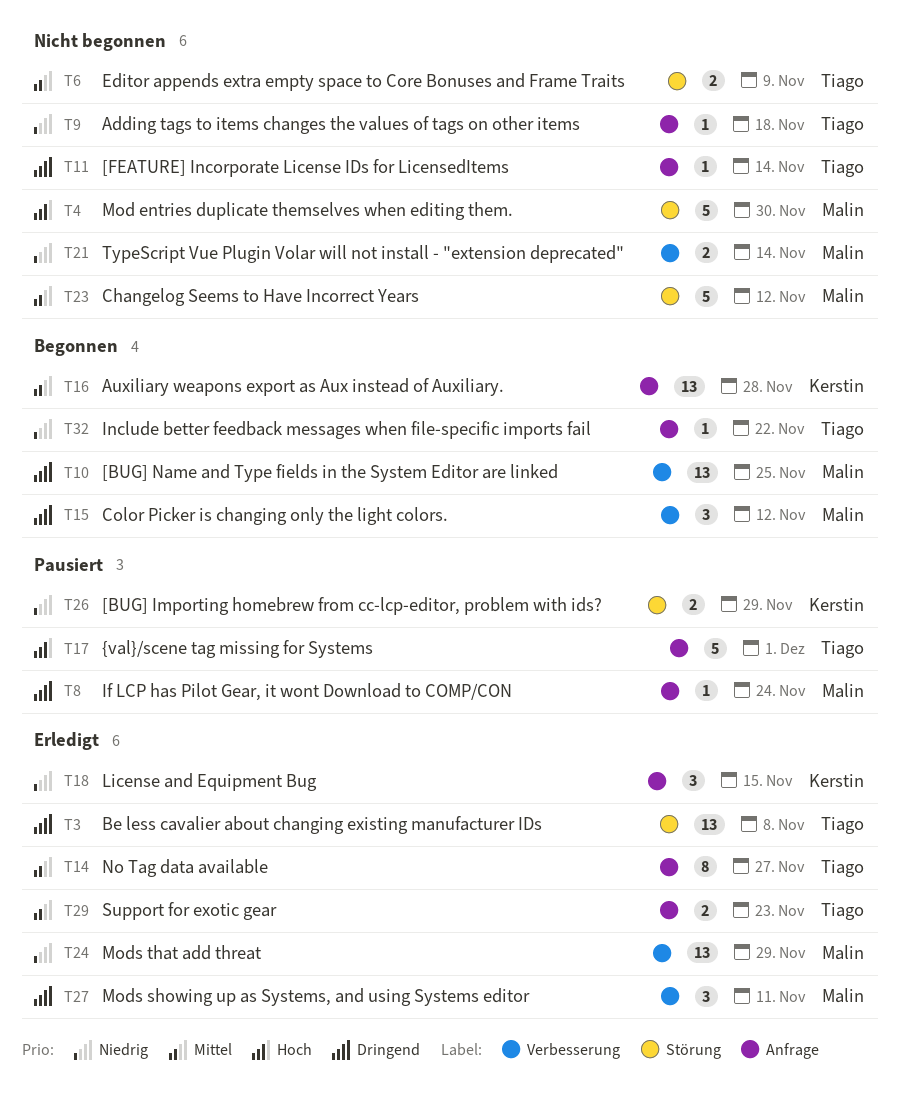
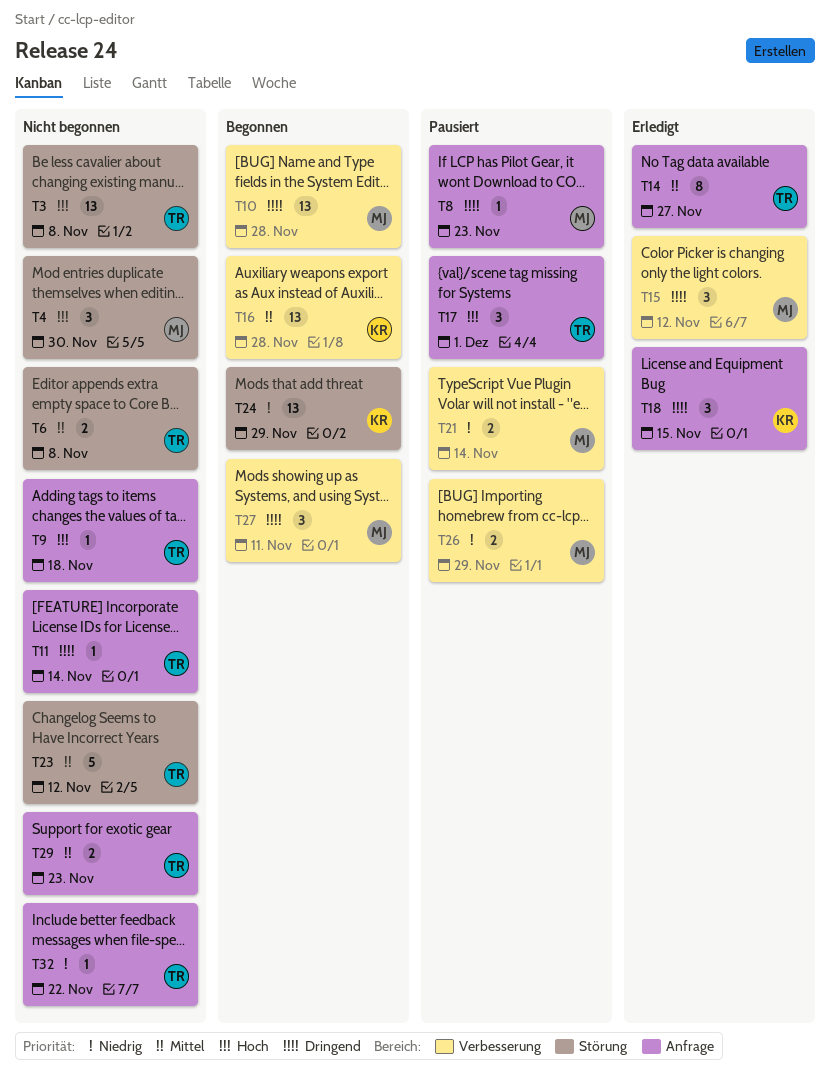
T3, status: Erledigt -> Nicht begonnen
T3, priority: Dringend -> Hoch
T4, estimate: 5 -> 3
T6, due: Nov 9 -> Nov 8
T8, due: Nov 24 -> Nov 23
T9, priority: Niedrig -> Hoch
T10, due: Nov 25 -> Nov 28
T15, status: Begonnen -> Erledigt
T16, label: Anfrage -> Verbesserung
T17, estimate: 5 -> 3
T18, priority: Niedrig -> Dringend
T21, status: Nicht begonnen -> Pausiert
T23, owner: Malin -> Tiago
T24, status: Erledigt -> Begonnen
T24, owner: Malin -> Kerstin
T24, label: Verbesserung -> Störung
T26, owner: Kerstin -> Malin
T26, label: Störung -> Verbesserung
T27, status: Erledigt -> Begonnen
T29, status: Erledigt -> Nicht begonnen
T32, status: Begonnen -> Nicht begonnen

